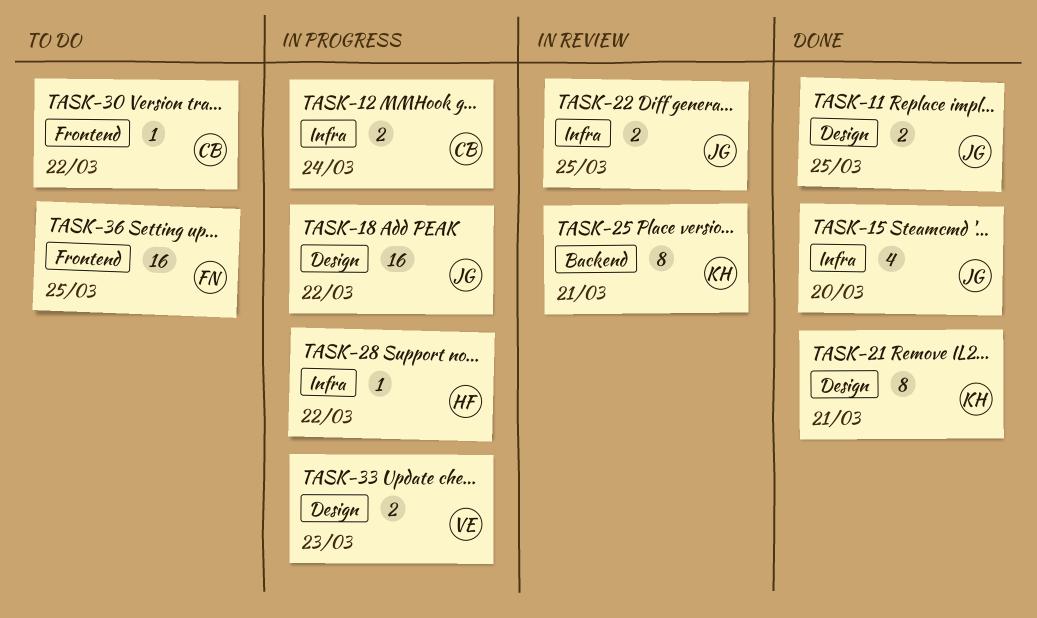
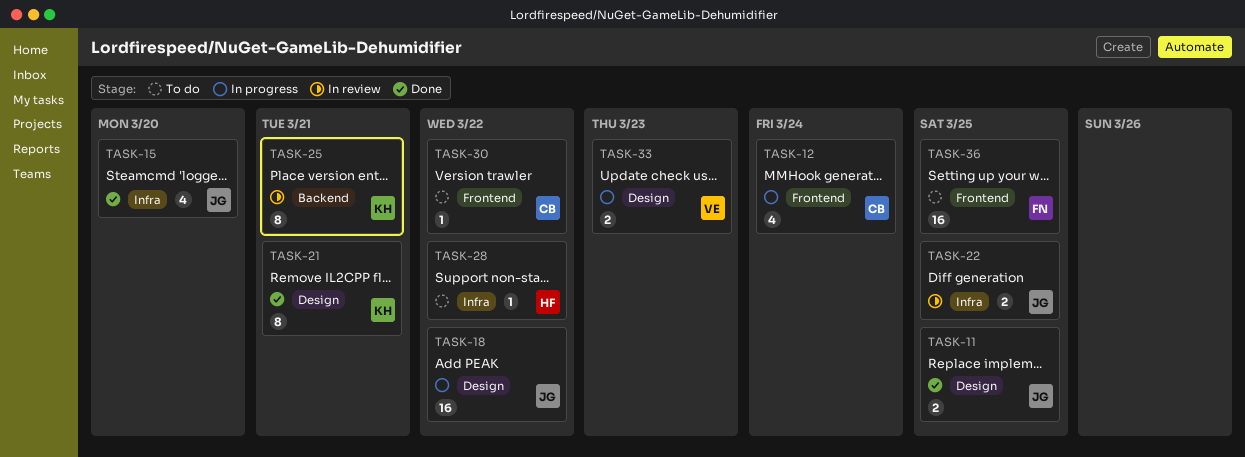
TASK-12, label: Infra -> Frontend
TASK-12, estimate: 2 -> 4
TASK-28, status: In progress -> To do

